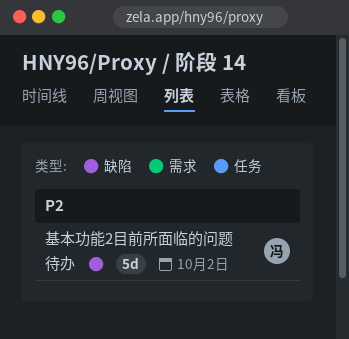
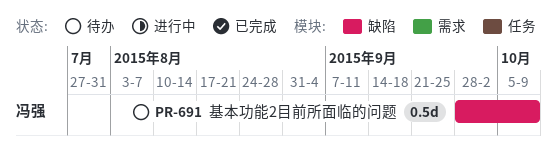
基本功能2目前所面临的问题, estimate: 5d -> 0.5d
基本功能2目前所面临的问题, due: Oct 2 -> Oct 9

